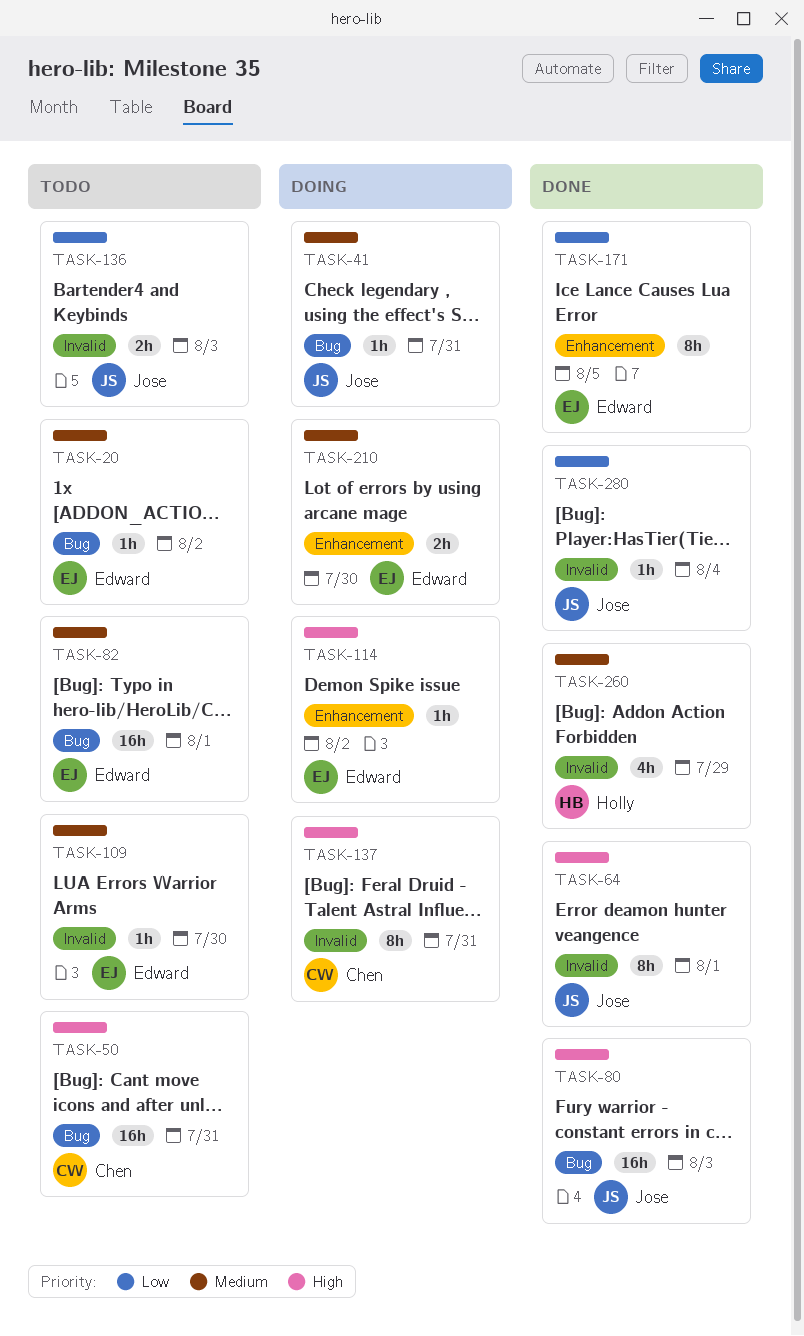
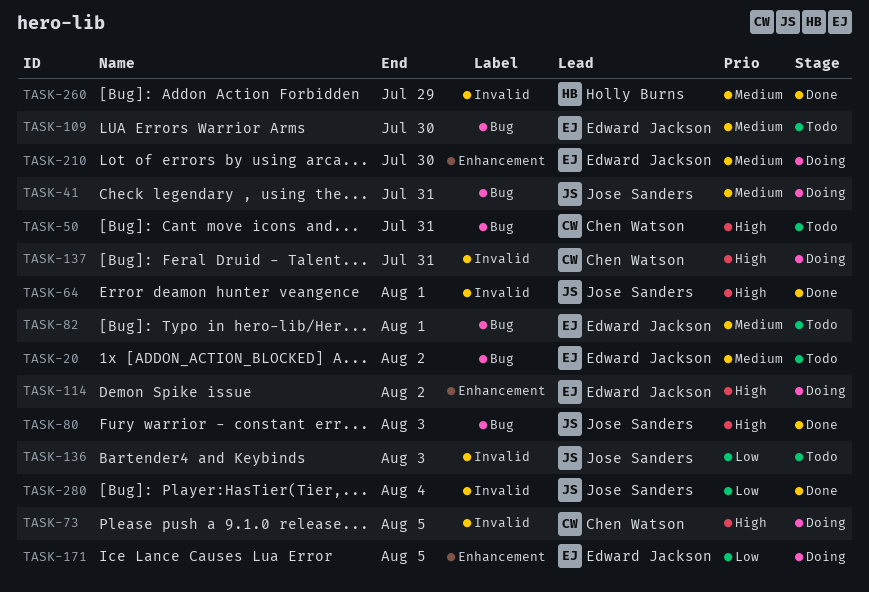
TASK-73: none -> present
TASK-109, label: Invalid -> Bug
TASK-171, status: Done -> Doing

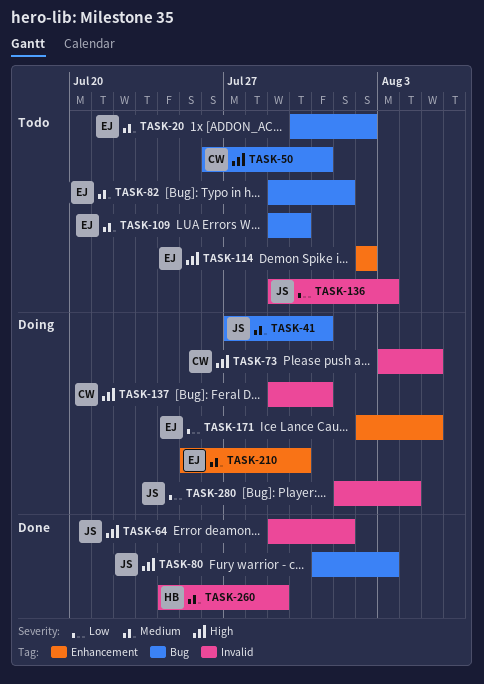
TASK-114, status: Doing -> Todo
TASK-280, status: Done -> Doing

